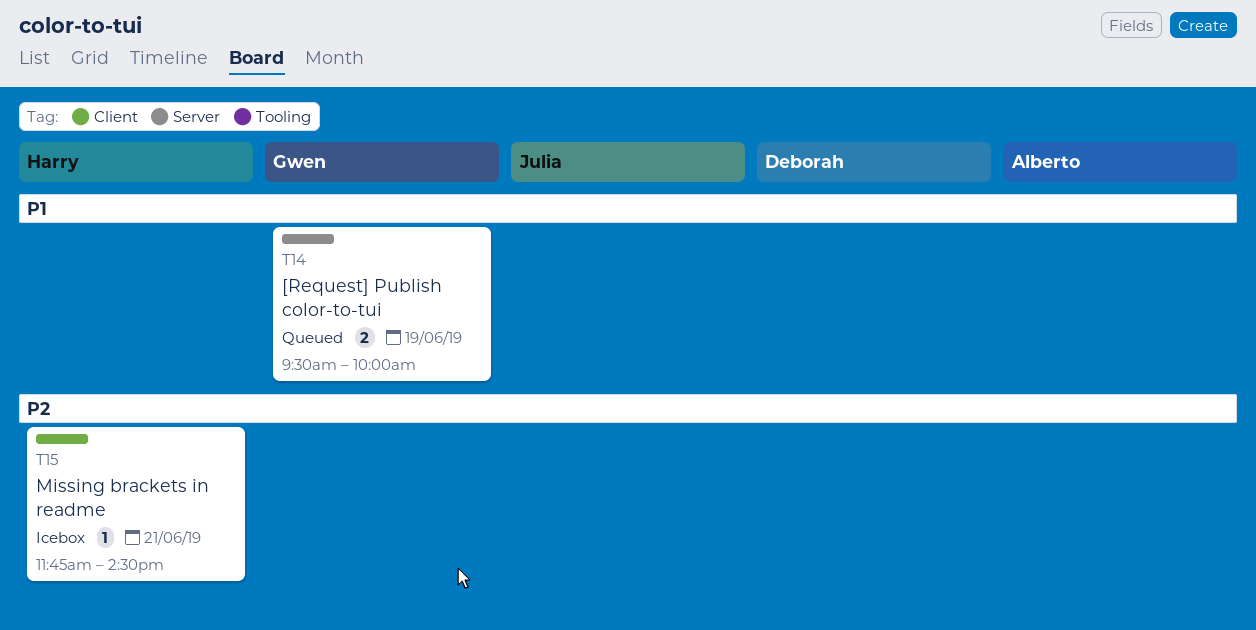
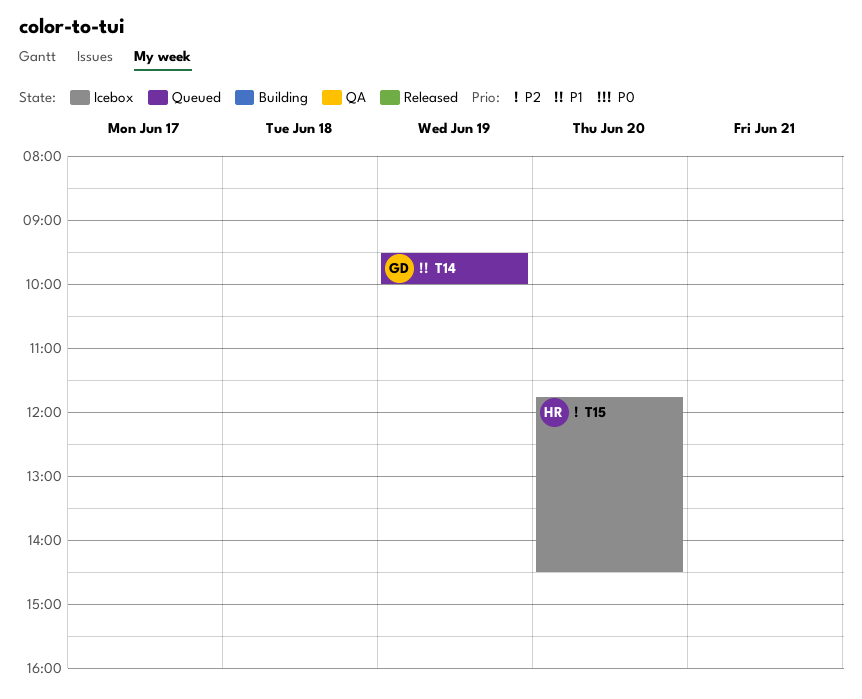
T15, day: Jun 21 -> Jun 20

